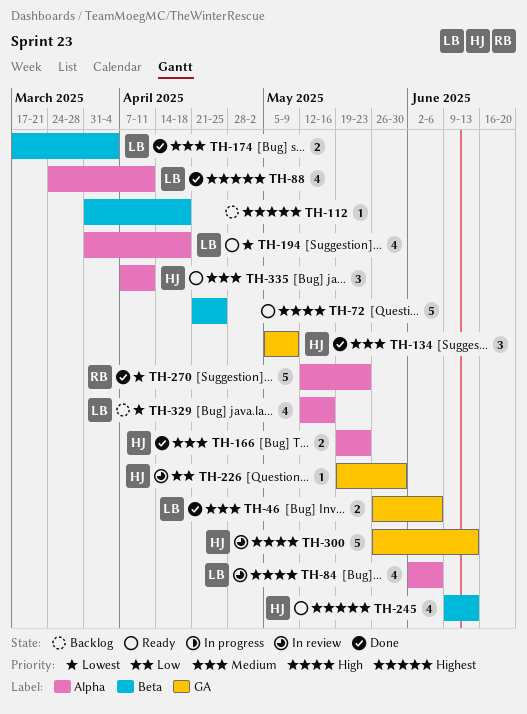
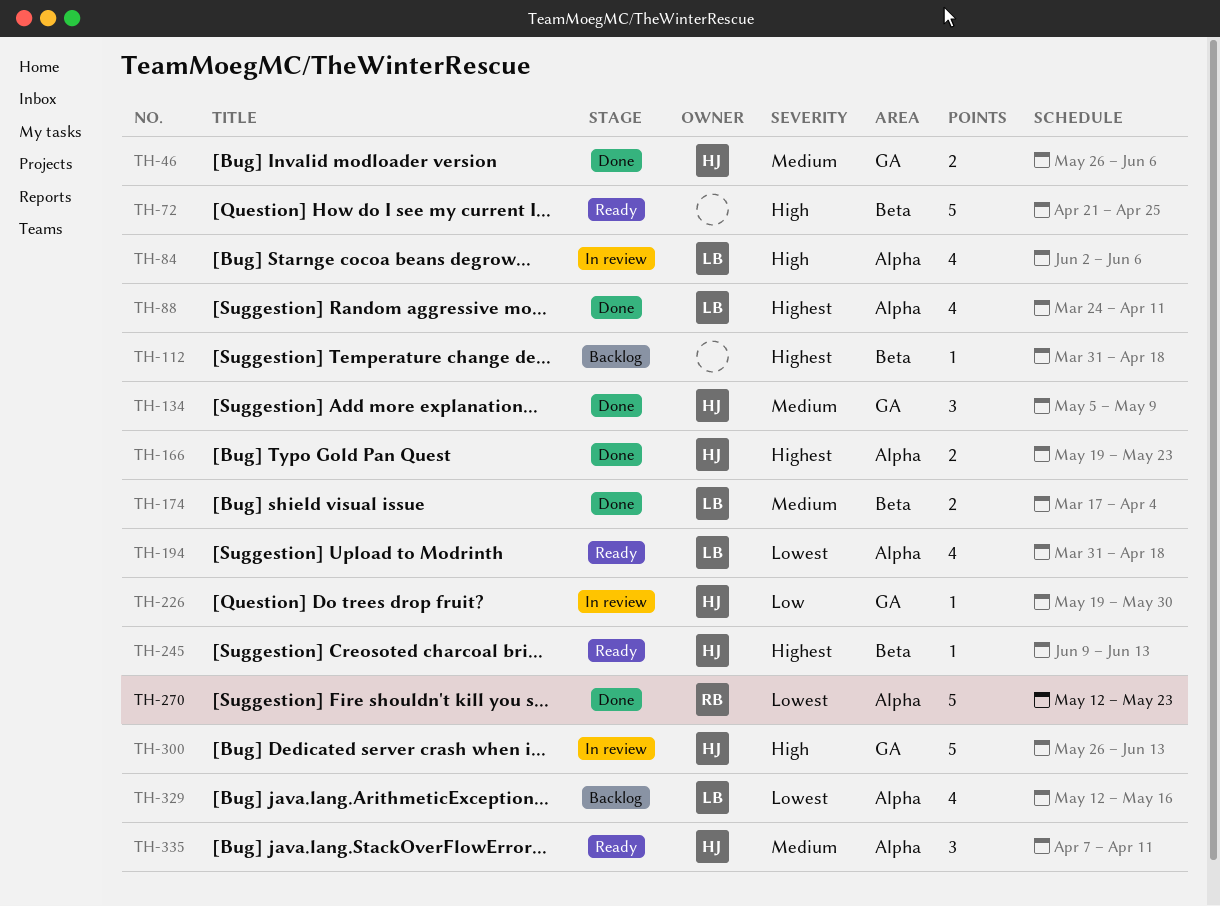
TH-46, owner: LB -> HJ
TH-166, priority: Medium -> Highest
TH-245, estimate: 4 -> 1

